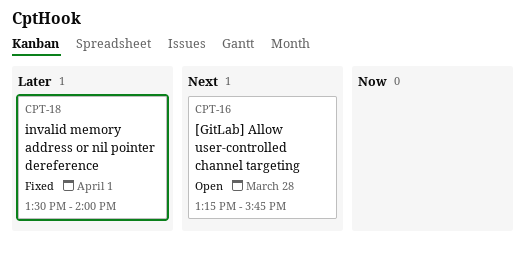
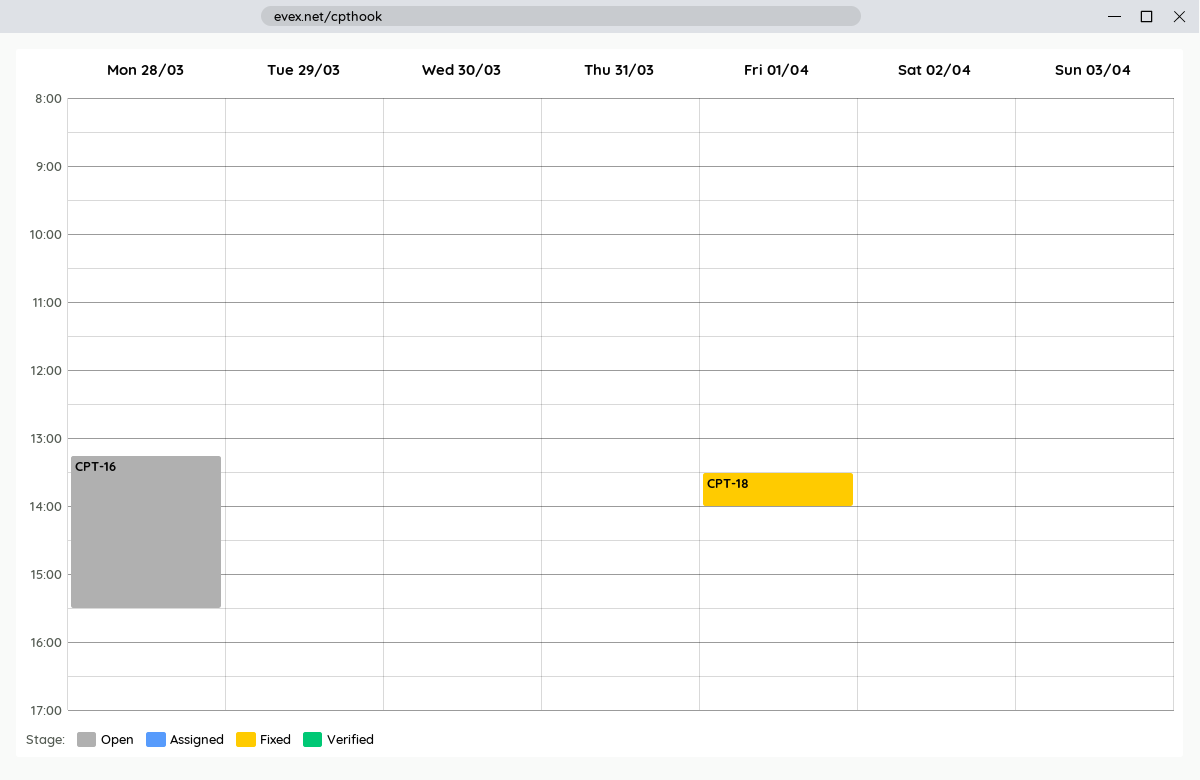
CPT-16, ends: 15:45 -> 15:30

